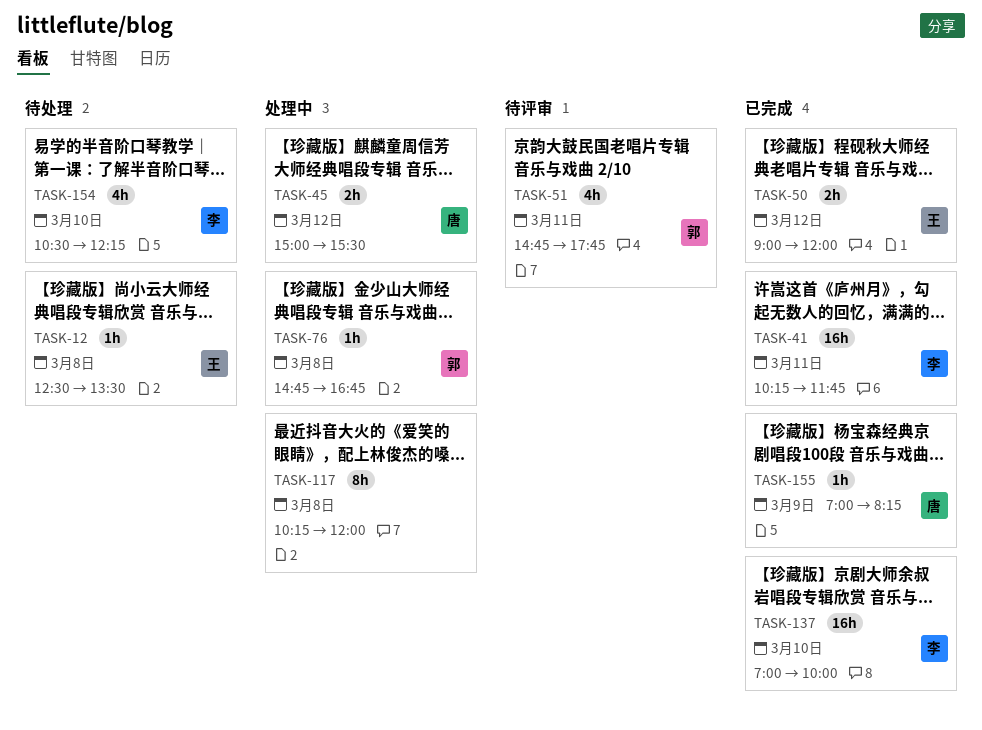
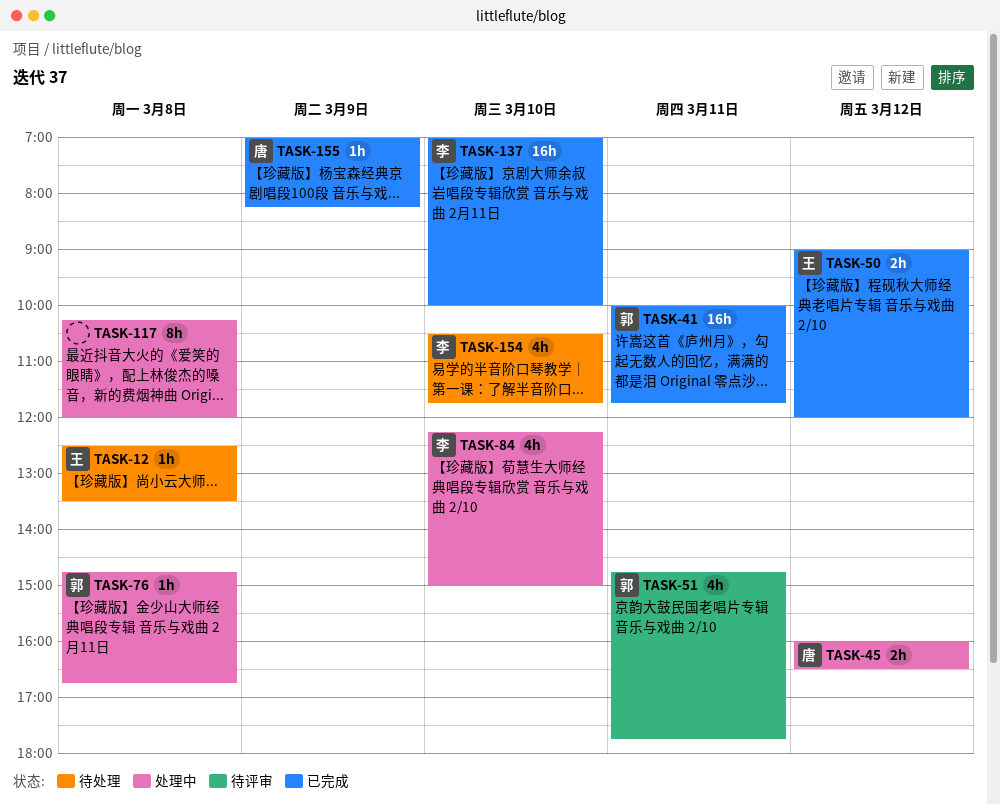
TASK-41, owner: 李 -> 郭
TASK-41, begins: 10:15 -> 10:00
TASK-45, begins: 15:00 -> 16:00
TASK-45, ends: 15:30 -> 16:30
TASK-84: none -> present
TASK-154, ends: 12:15 -> 11:45

